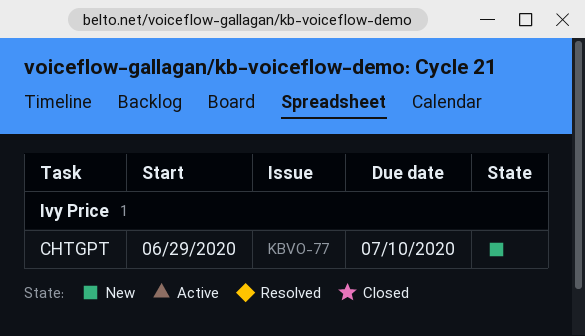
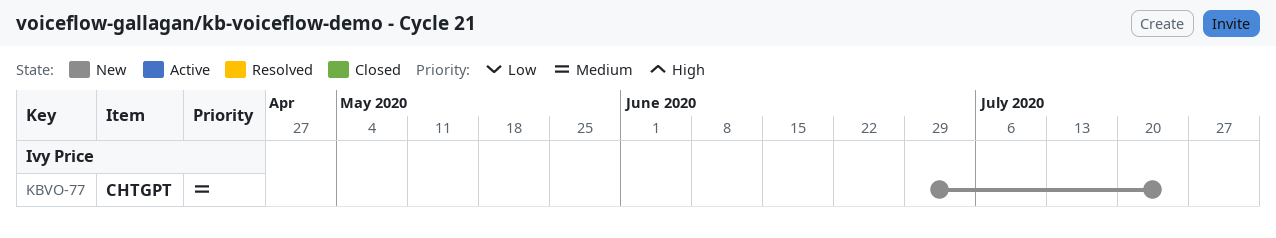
KBVO-77, due: Jul 10 -> Jul 24

